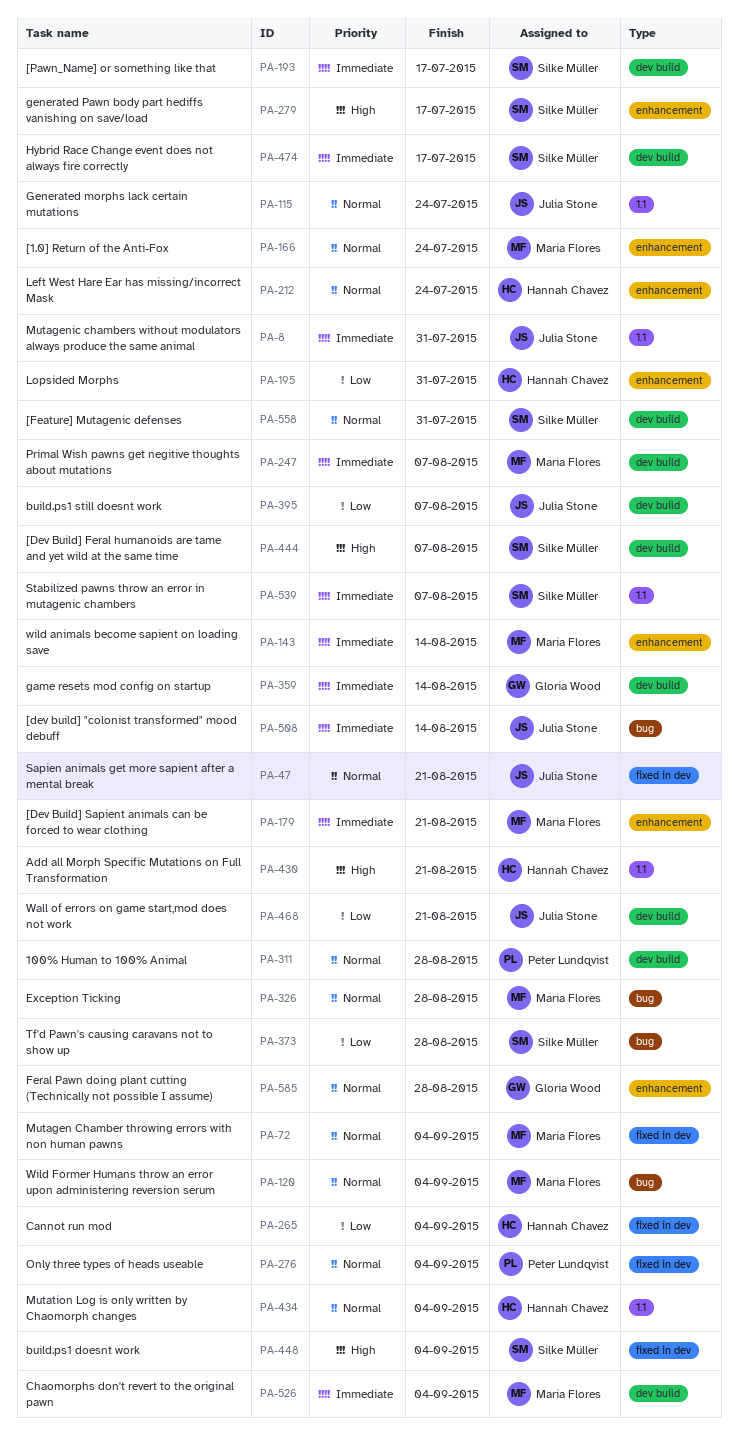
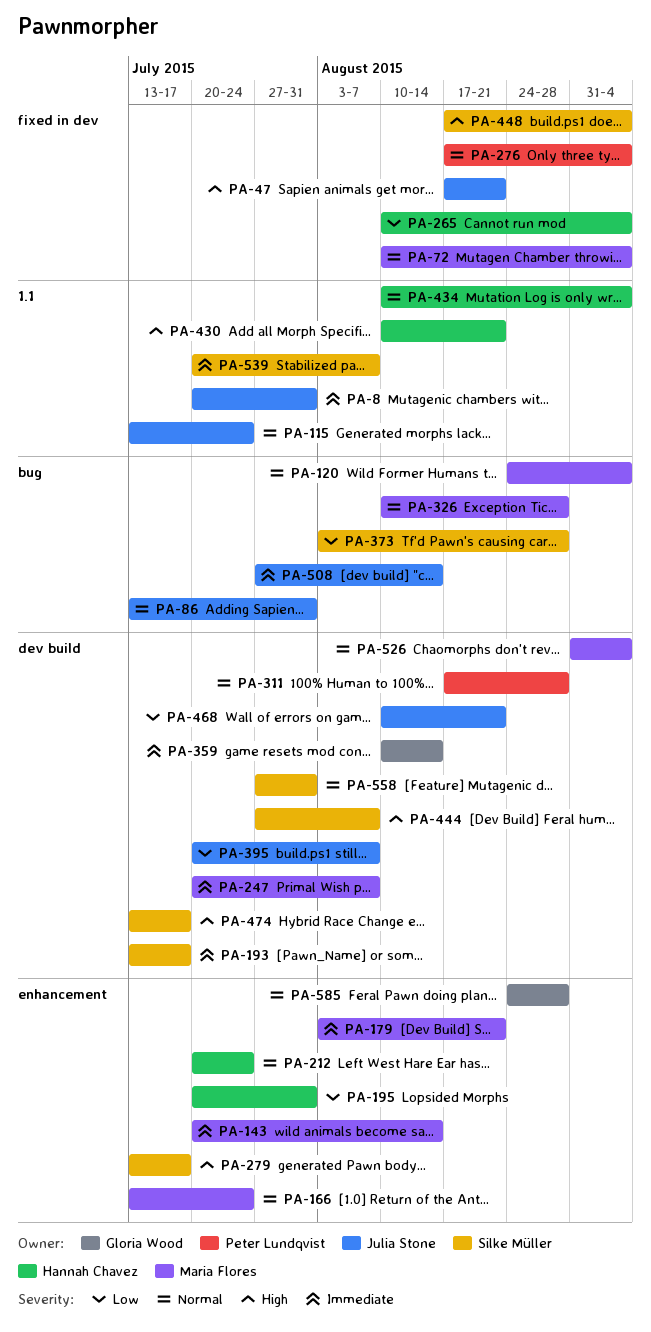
PA-47, priority: Normal -> High
PA-86: none -> present
PA-474, priority: Immediate -> High
PA-526, priority: Immediate -> Normal

